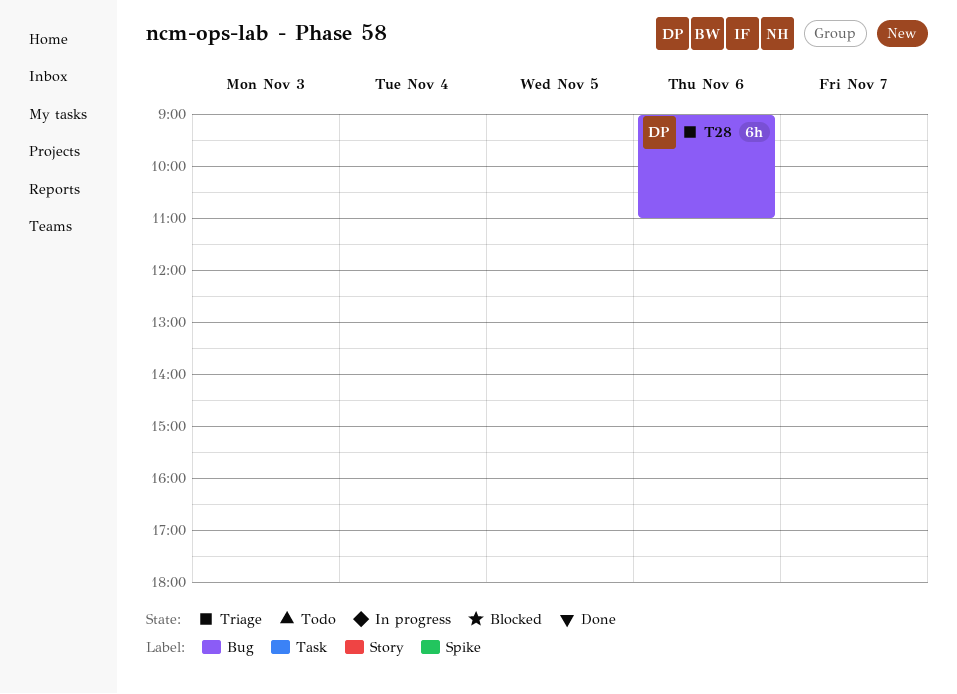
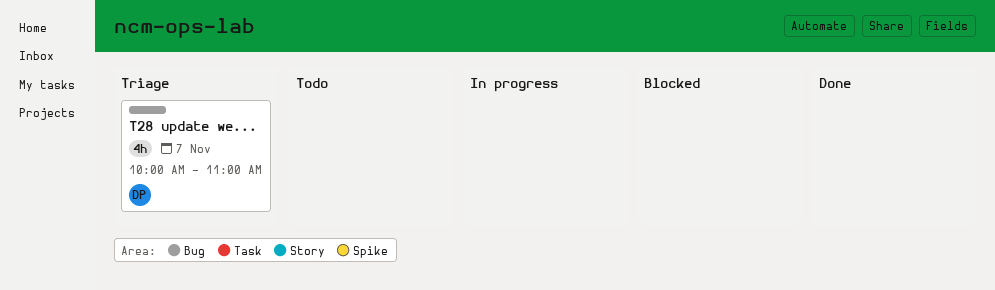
T28, estimate: 6h -> 4h
T28, day: Nov 6 -> Nov 7
T28, begins: 09:00 -> 10:00

